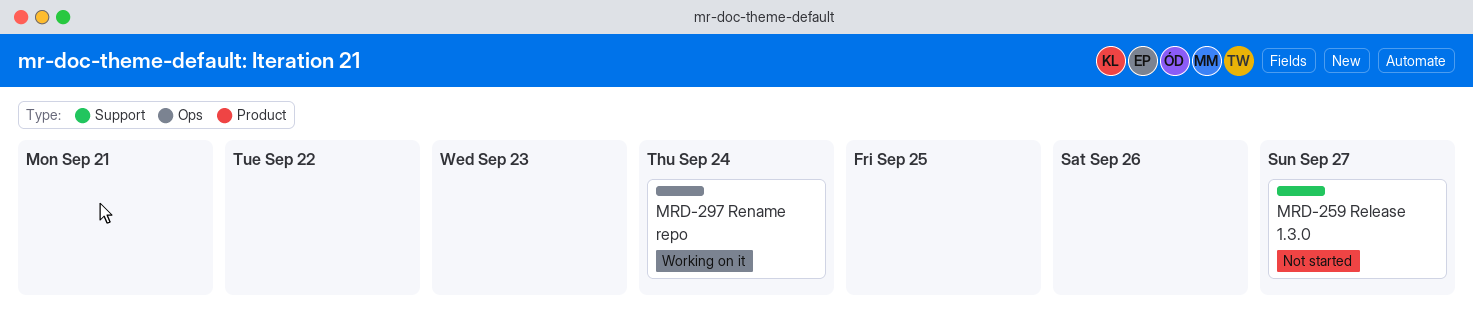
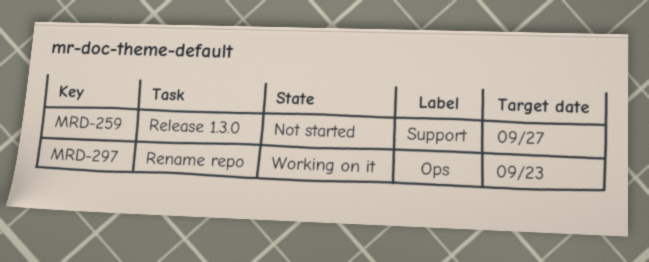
MRD-297, due: Sep 24 -> Sep 23

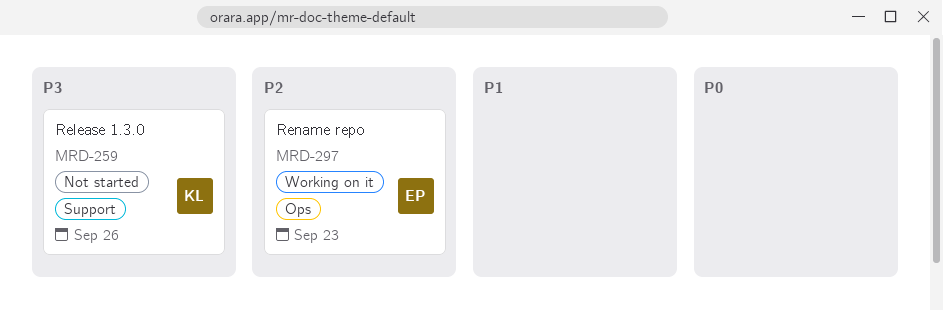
MRD-259, due: Sep 27 -> Sep 26

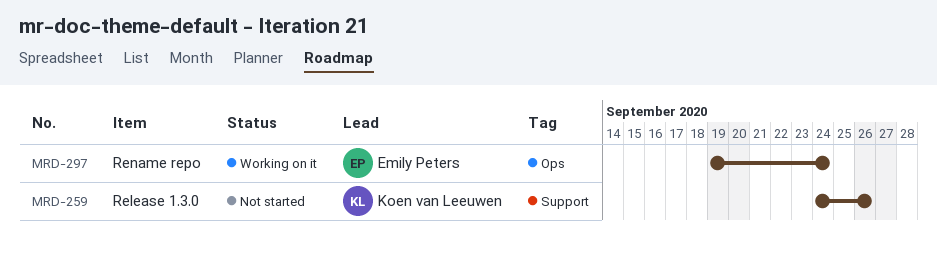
MRD-297, due: Sep 23 -> Sep 24

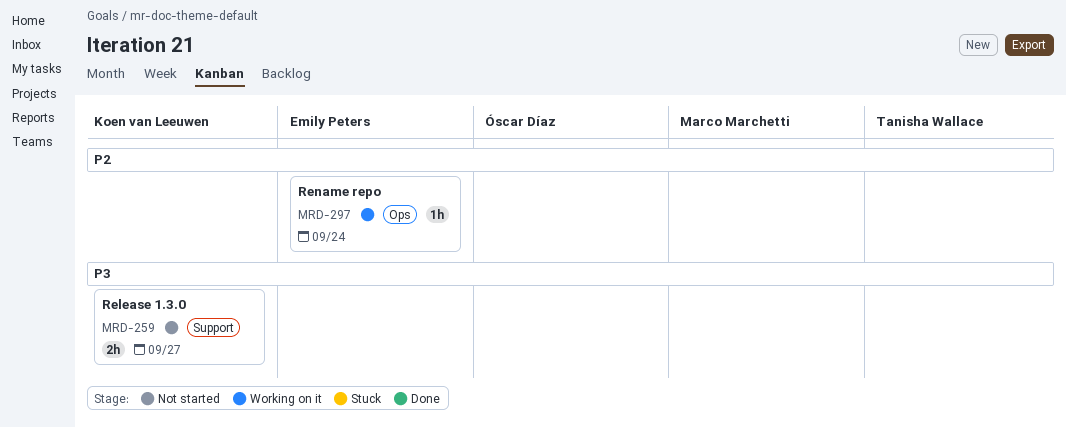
MRD-259, due: Sep 26 -> Sep 27

